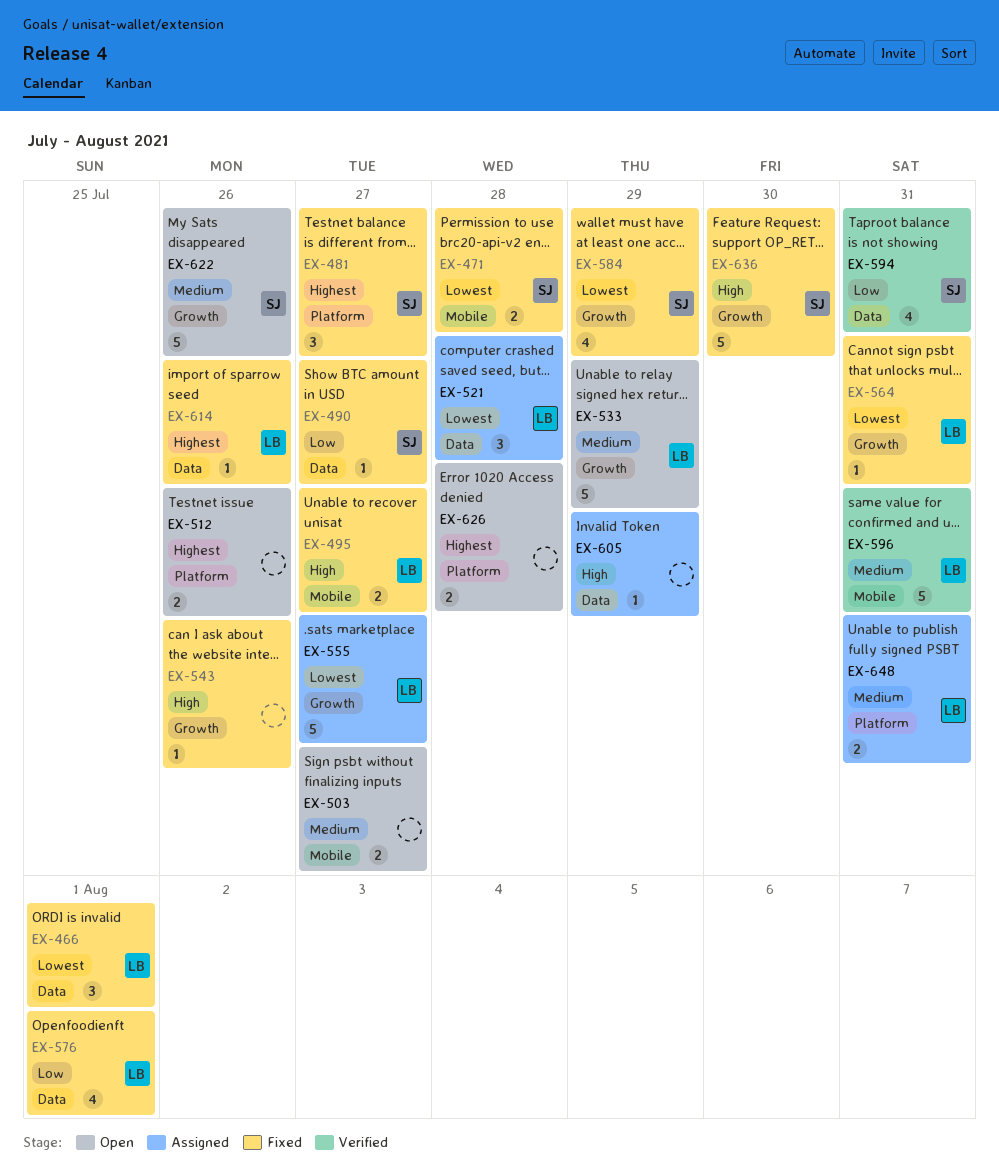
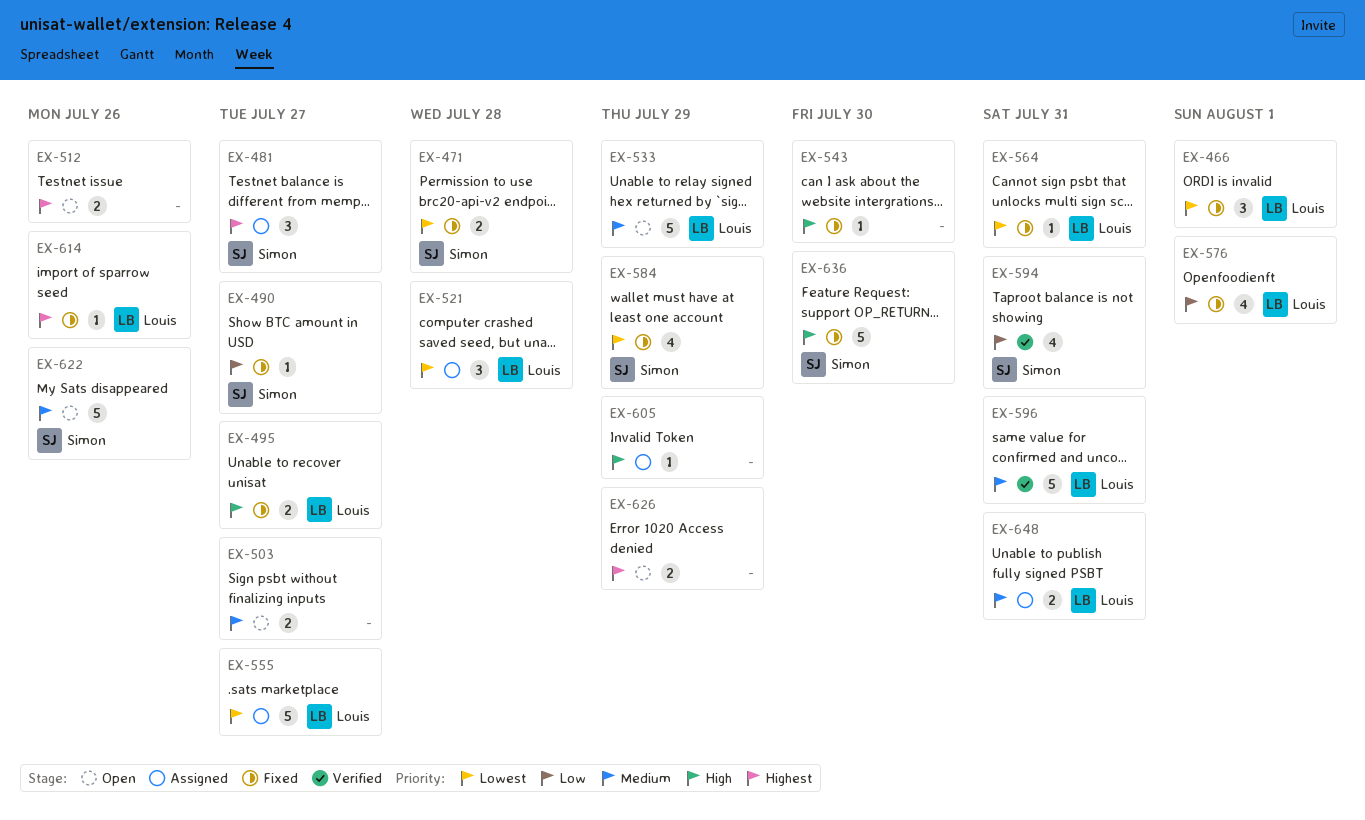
EX-481, status: Fixed -> Assigned
EX-543, due: Jul 26 -> Jul 30
EX-626, due: Jul 28 -> Jul 29

